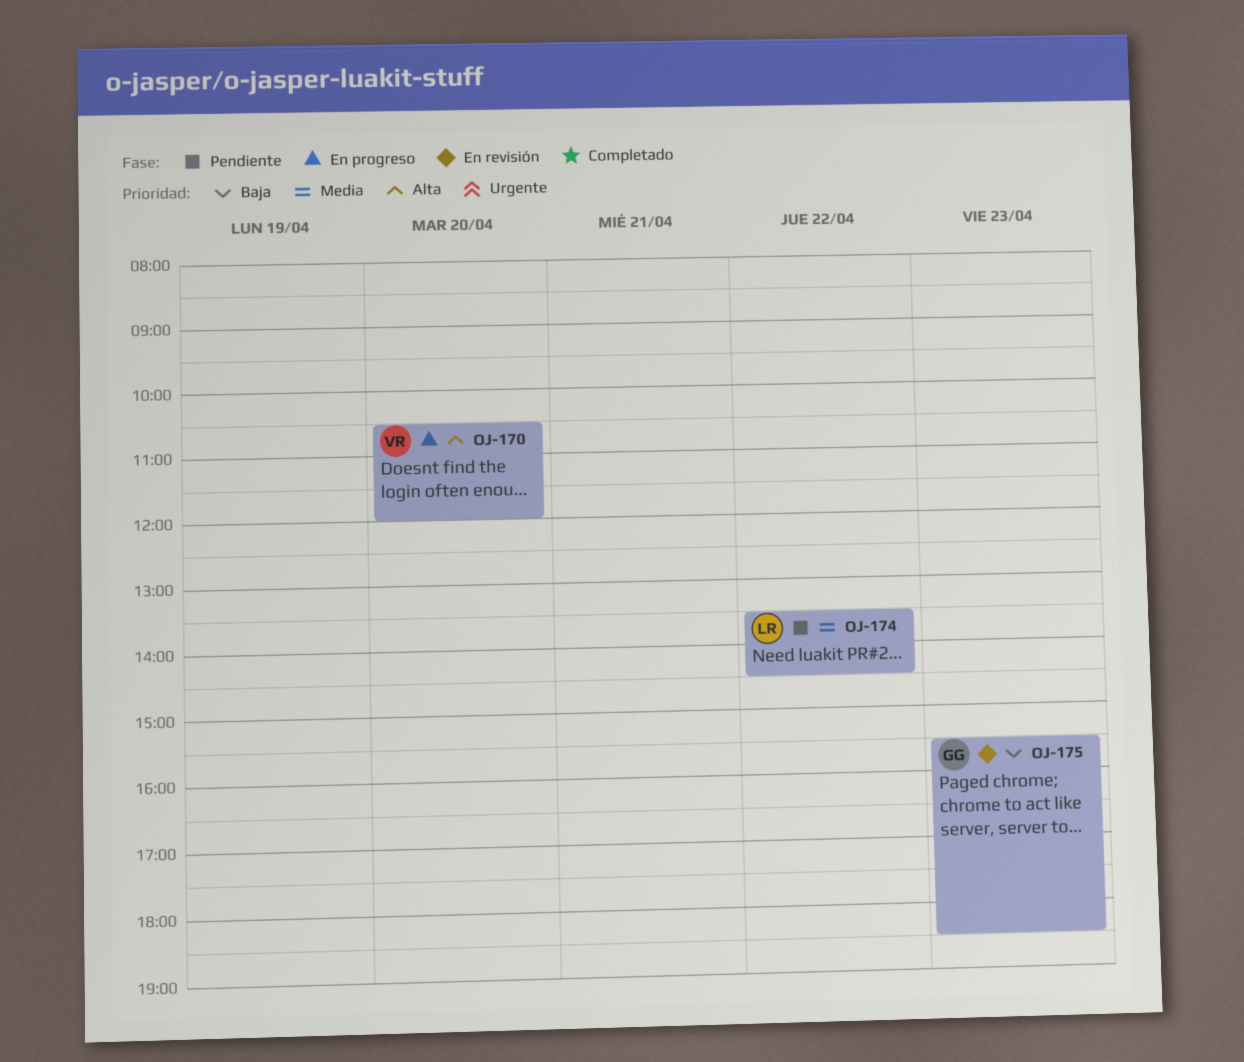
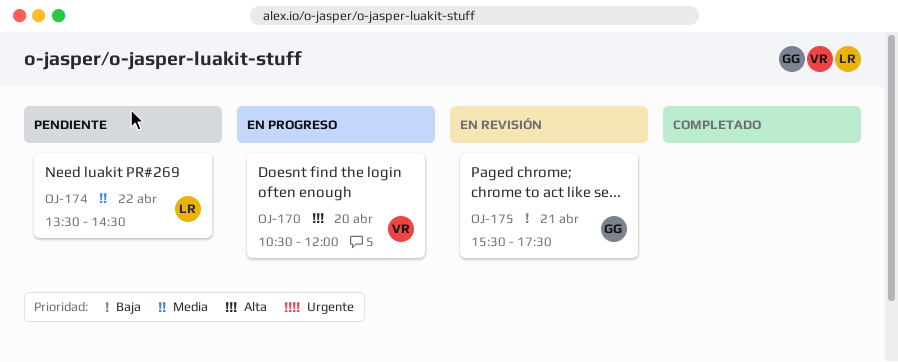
OJ-175, day: Apr 23 -> Apr 21
OJ-175, ends: 18:30 -> 17:30

